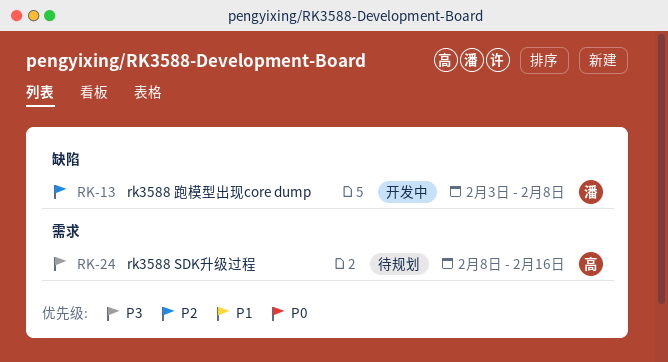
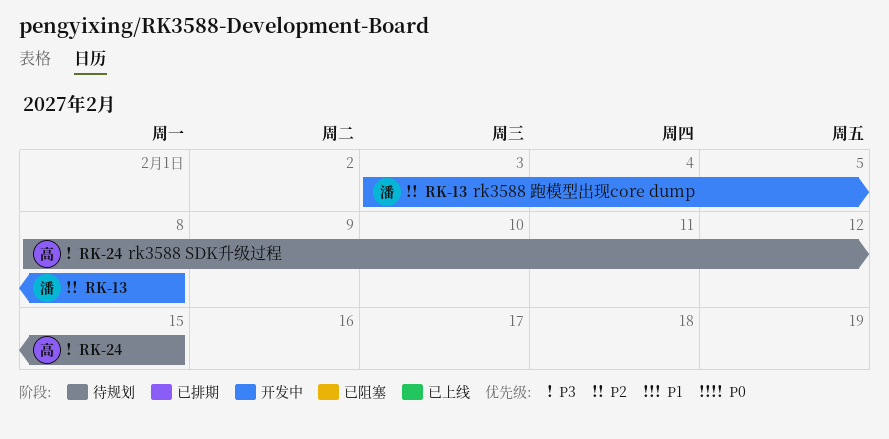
RK-24, due: Feb 16 -> Feb 15

